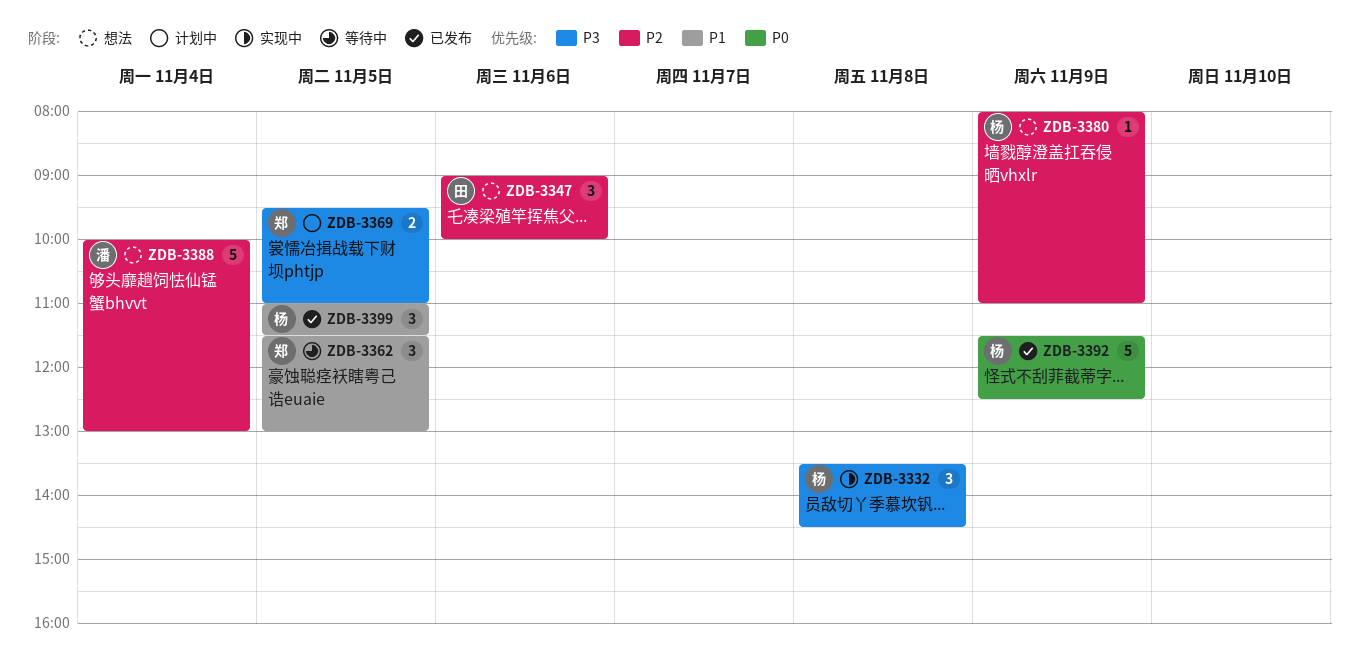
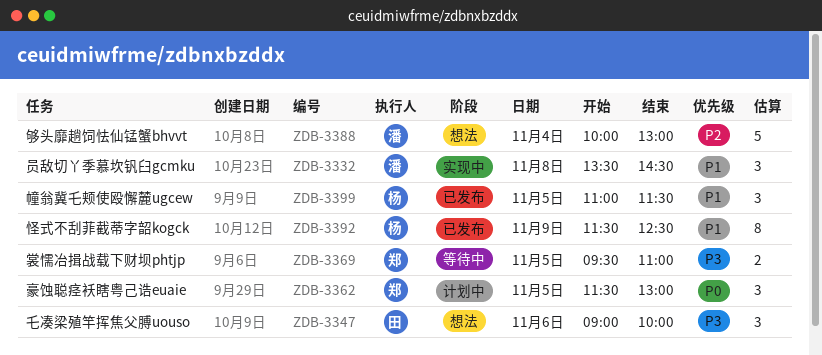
ZDB-3332, owner: 杨 -> 潘
ZDB-3332, priority: P3 -> P1
ZDB-3347, priority: P2 -> P3
ZDB-3362, status: 等待中 -> 计划中
ZDB-3362, priority: P1 -> P0
ZDB-3369, status: 计划中 -> 等待中
ZDB-3380: present -> none
ZDB-3392, priority: P0 -> P1
ZDB-3392, estimate: 5 -> 8

